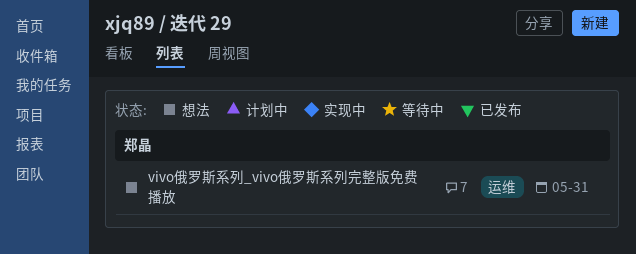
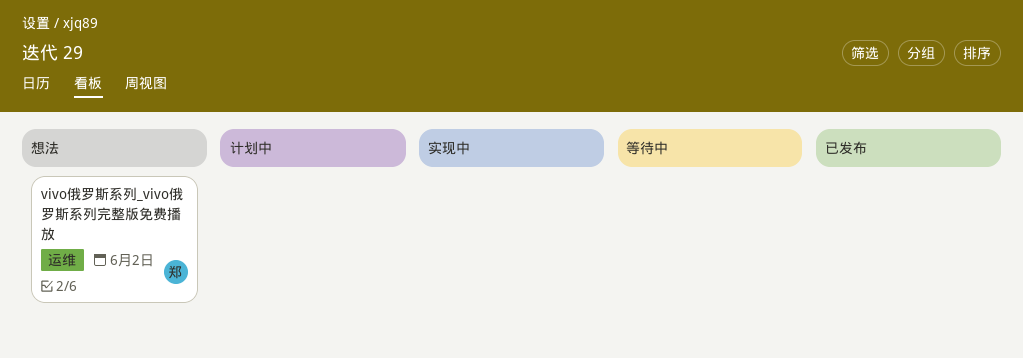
vivo俄罗斯系列_vivo俄罗斯系列完整版免费播放, due: May 31 -> Jun 2

